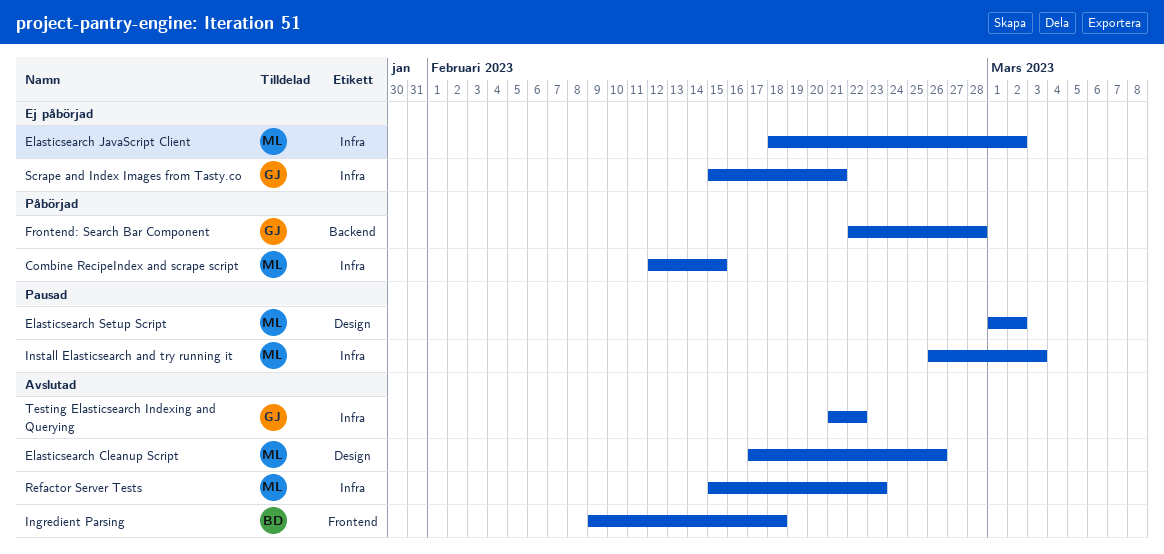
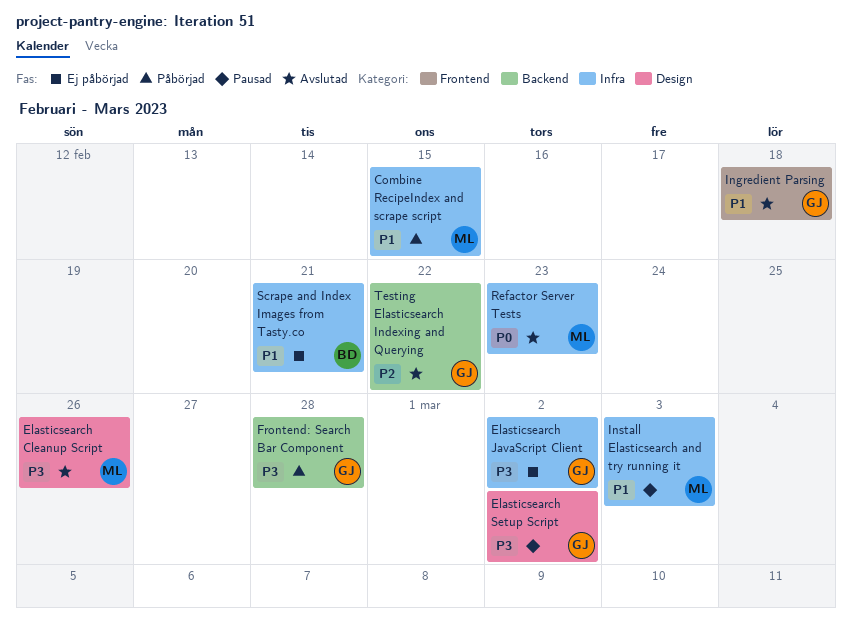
Elasticsearch JavaScript Client, owner: ML -> GJ
Elasticsearch Setup Script, owner: ML -> GJ
Ingredient Parsing, owner: BD -> GJ
Scrape and Index Images from Tasty.co, owner: GJ -> BD
Testing Elasticsearch Indexing and Querying, label: Infra -> Backend

